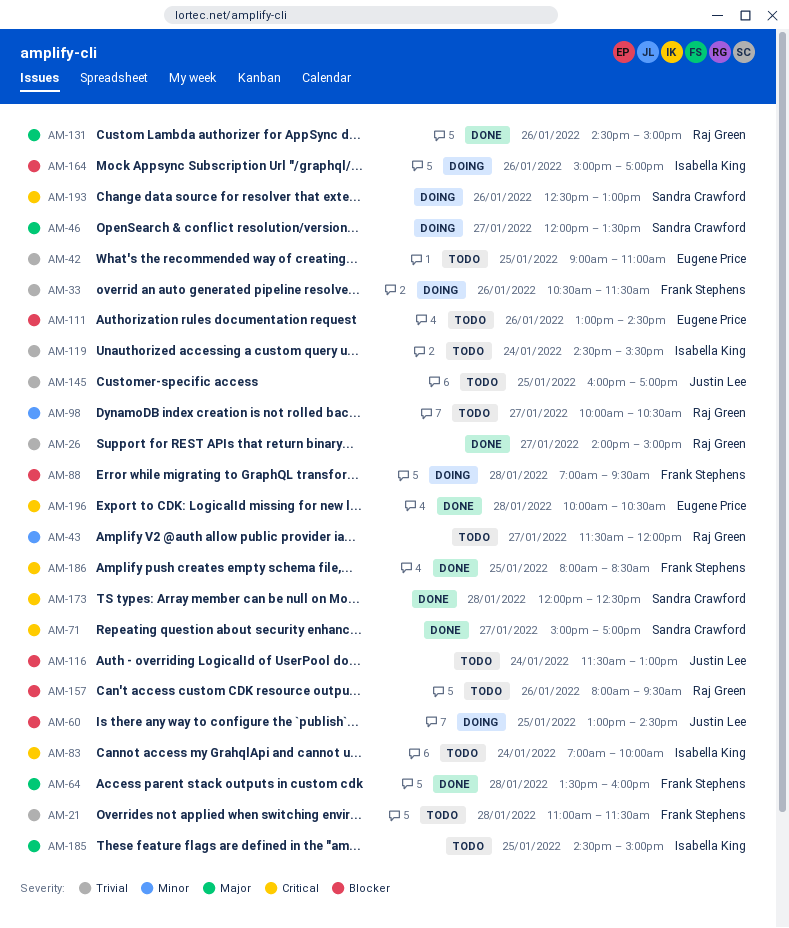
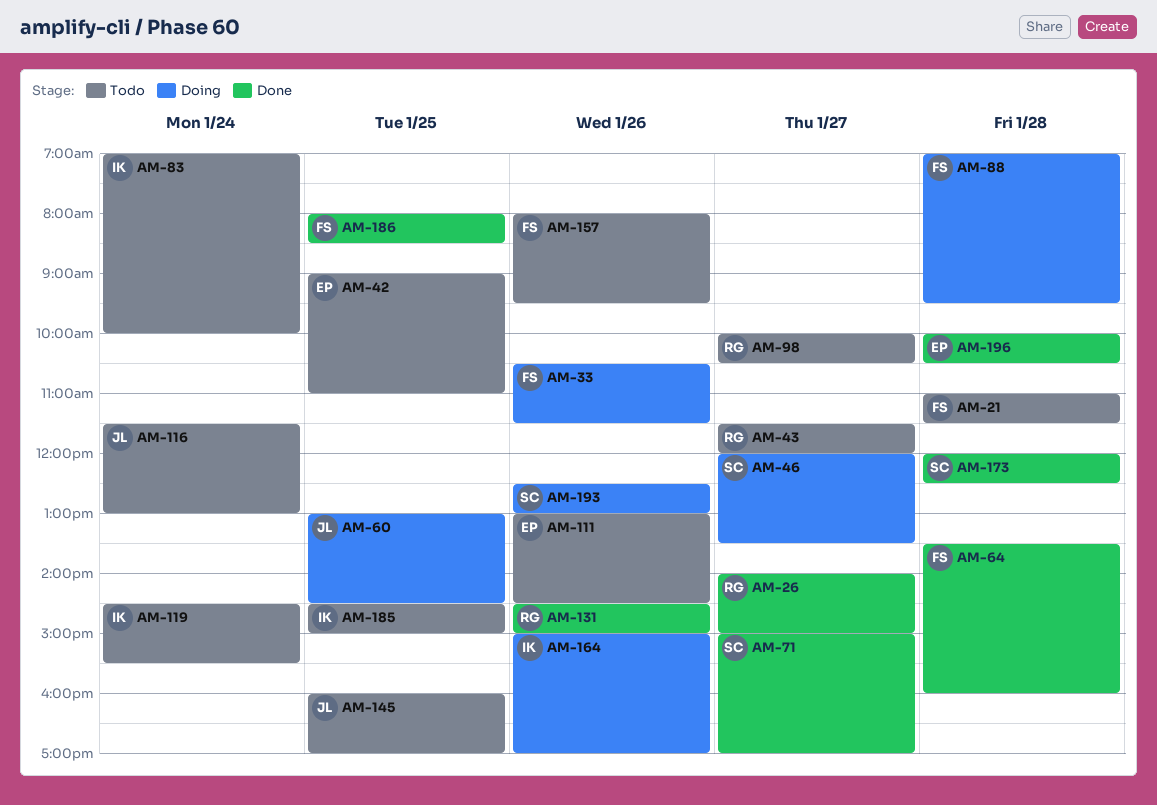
AM-157, owner: Raj Green -> Frank Stephens

